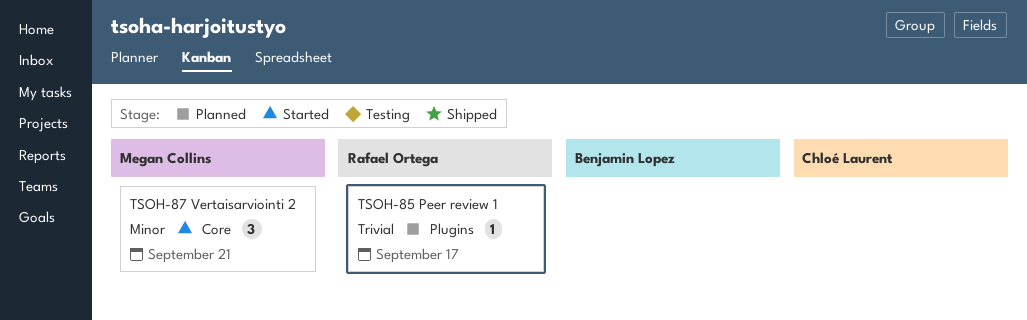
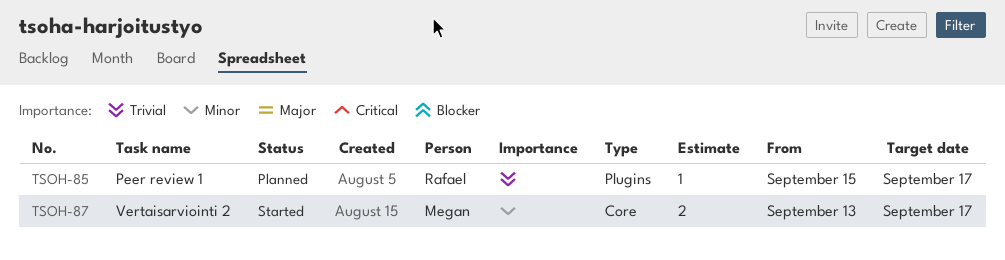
TSOH-87, estimate: 3 -> 2
TSOH-87, due: Sep 21 -> Sep 17

